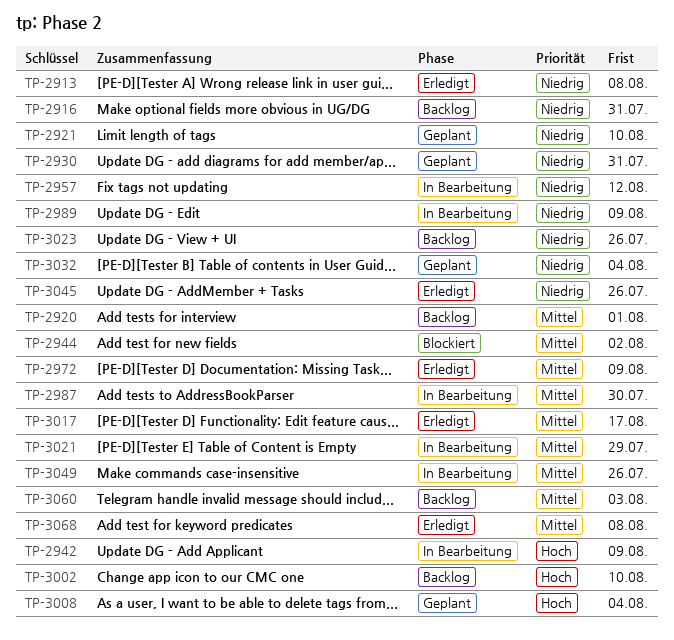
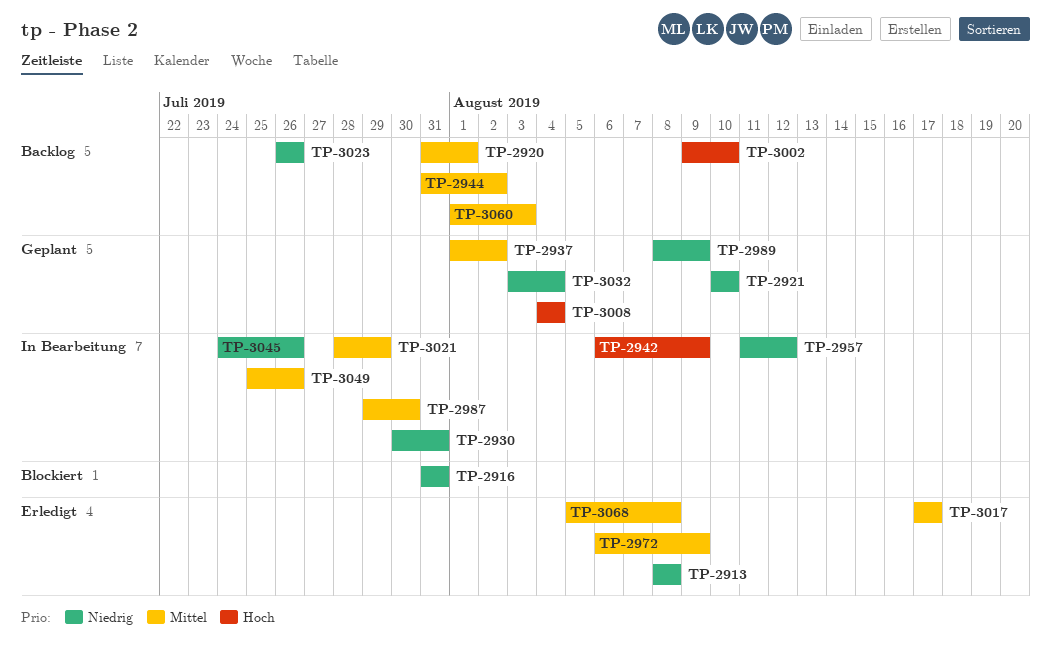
TP-2916, status: Backlog -> Blockiert
TP-2930, status: Geplant -> In Bearbeitung
TP-2937: none -> present
TP-2944, status: Blockiert -> Backlog
TP-2989, status: In Bearbeitung -> Geplant
TP-3045, status: Erledigt -> In Bearbeitung

